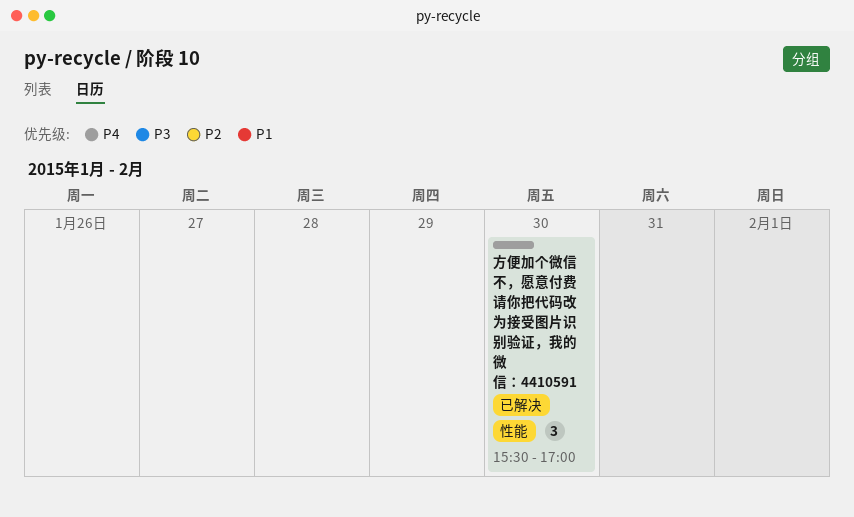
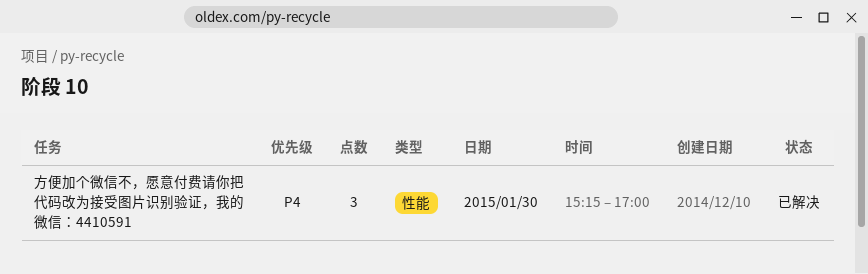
方便加个微信不，愿意付费请你把代码改为接受图片识别验证，我的微信：4410591, begins: 15:30 -> 15:15

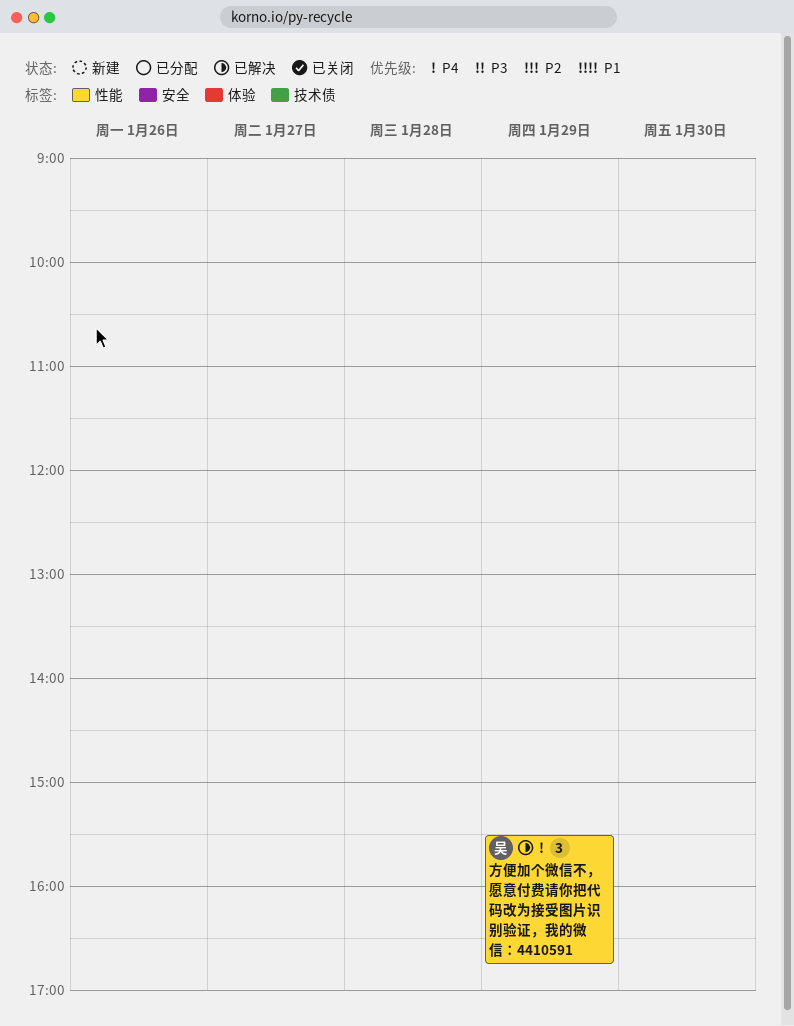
方便加个微信不，愿意付费请你把代码改为接受图片识别验证，我的微信：4410591, day: Jan 30 -> Jan 29
方便加个微信不，愿意付费请你把代码改为接受图片识别验证，我的微信：4410591, begins: 15:15 -> 15:30
方便加个微信不，愿意付费请你把代码改为接受图片识别验证，我的微信：4410591, ends: 17:00 -> 16:45

